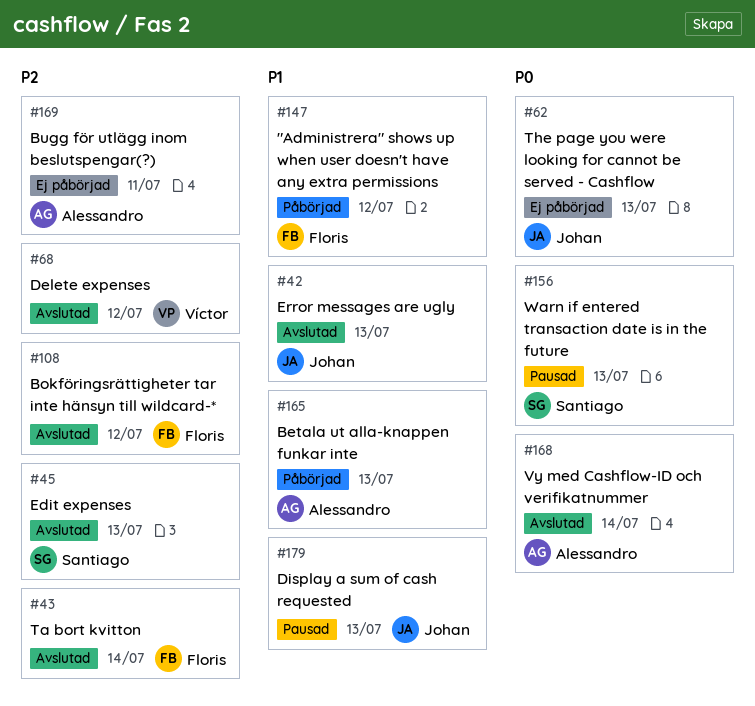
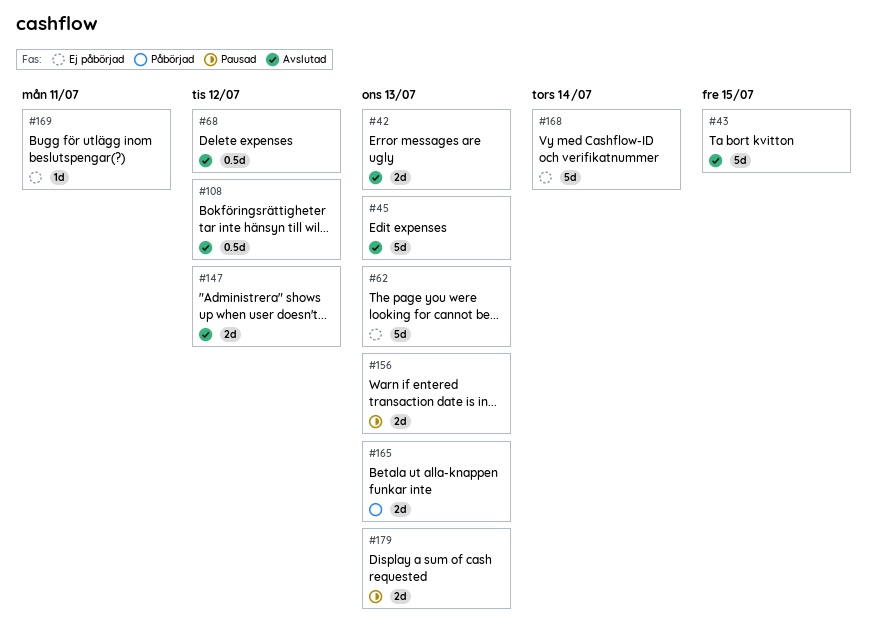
#43, due: Jul 14 -> Jul 15
#147, status: Påbörjad -> Avslutad
#168, status: Avslutad -> Ej påbörjad

